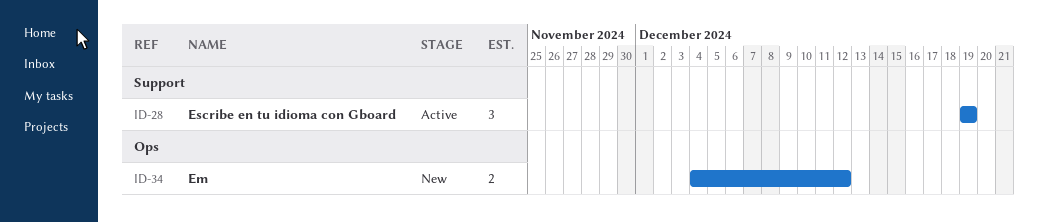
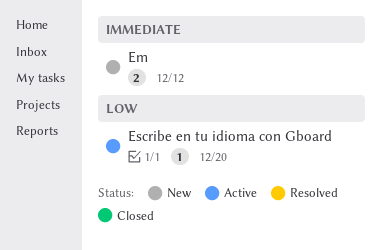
Escribe en tu idioma con Gboard, estimate: 3 -> 1
Escribe en tu idioma con Gboard, due: Dec 19 -> Dec 20

